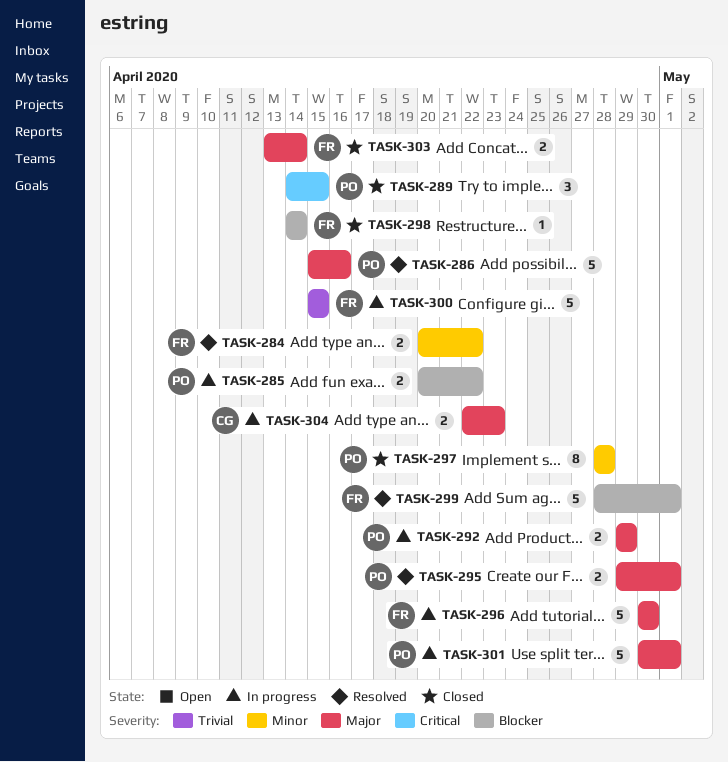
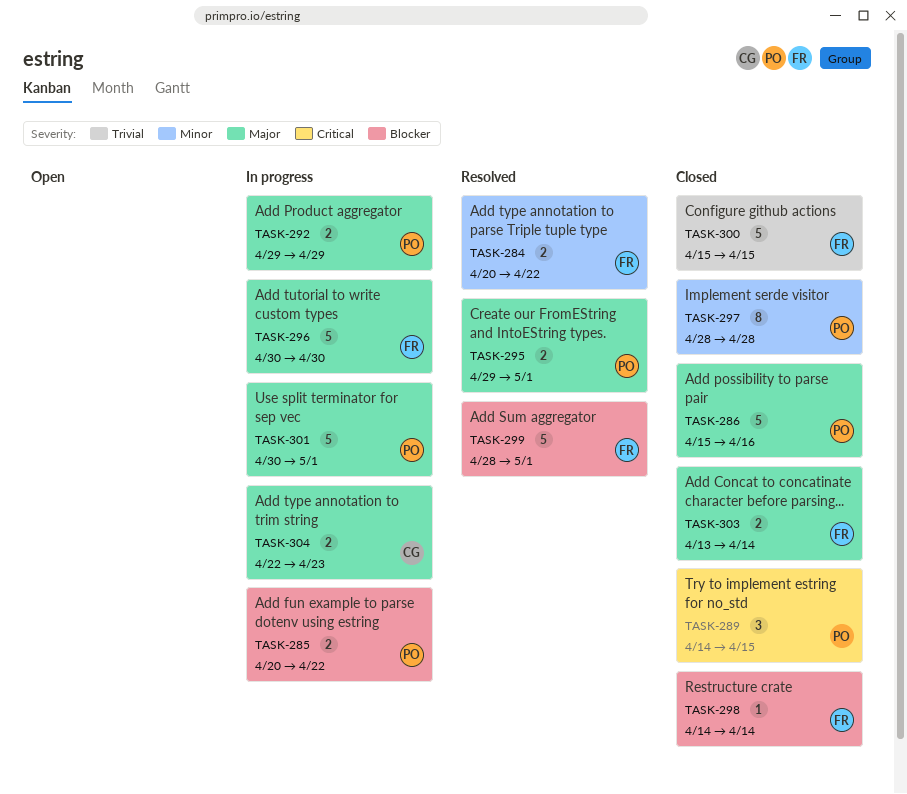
TASK-286, status: Resolved -> Closed
TASK-300, status: In progress -> Closed

